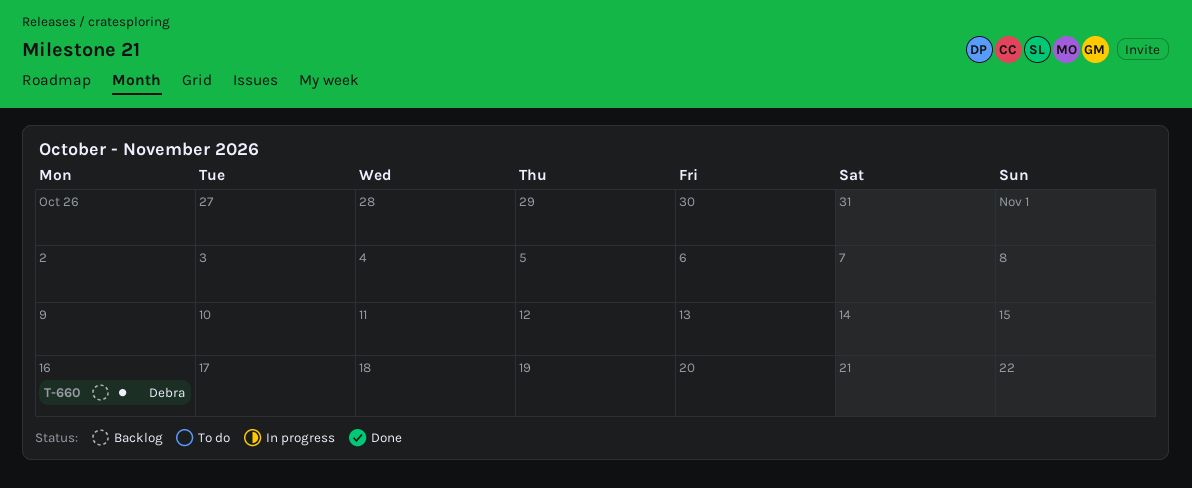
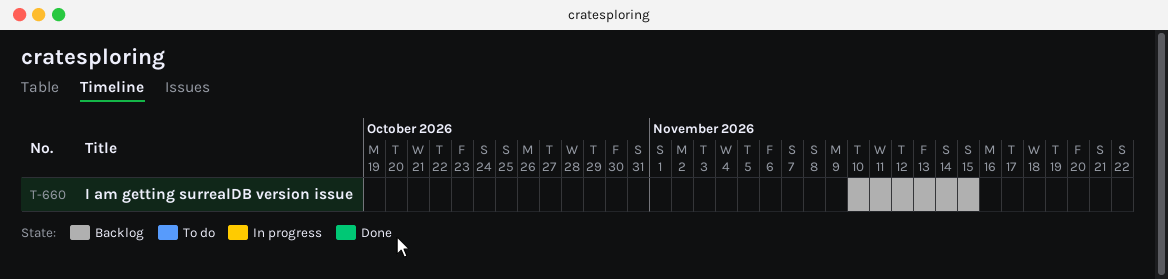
T-660, due: Nov 16 -> Nov 15

